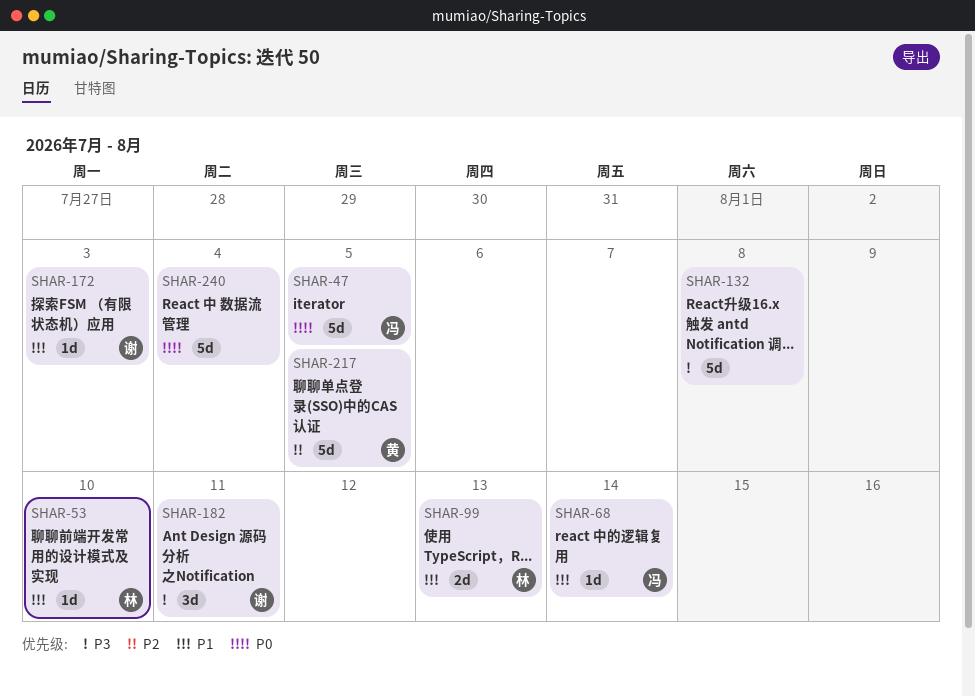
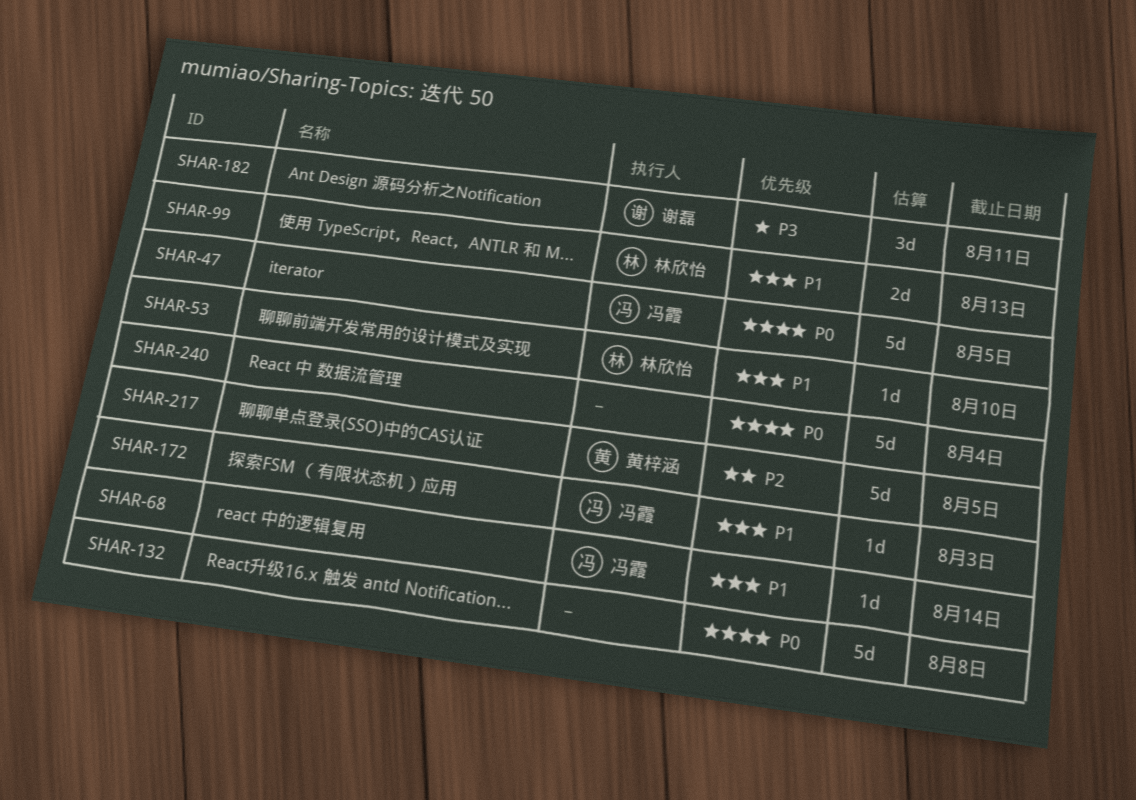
SHAR-132, priority: P3 -> P0
SHAR-172, owner: 谢磊 -> 冯霞

